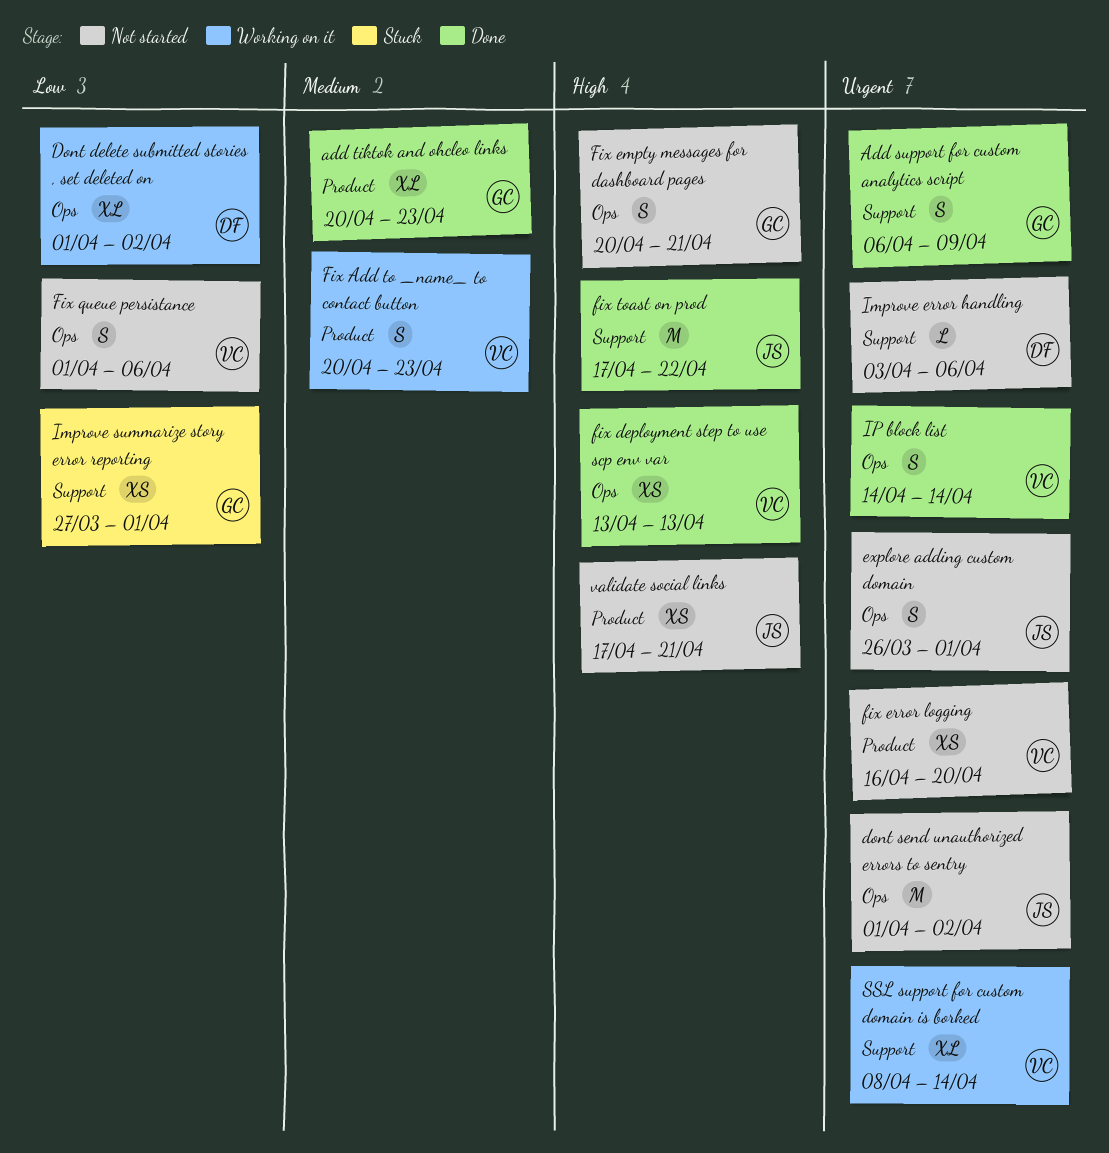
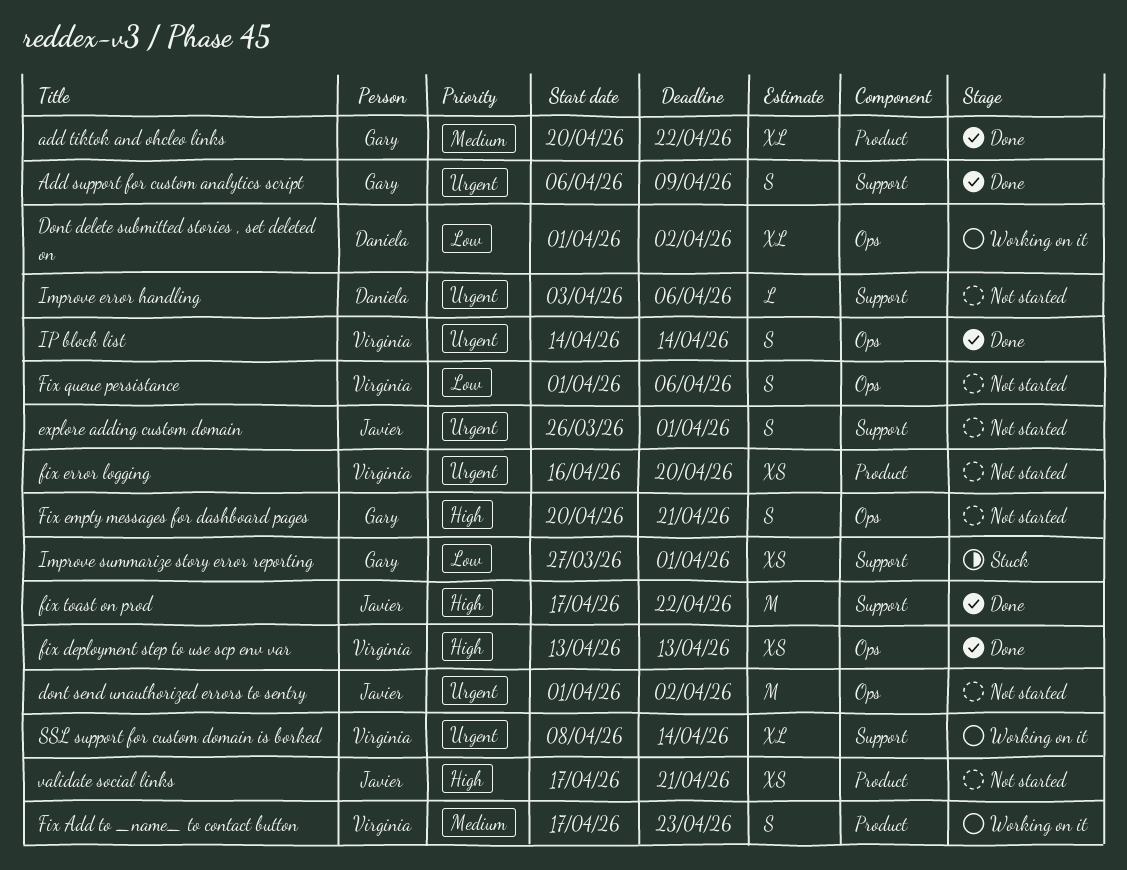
add tiktok and ohcleo links, due: Apr 23 -> Apr 22
explore adding custom domain, label: Ops -> Support
Fix Add to _name_ to contact button, start: Apr 20 -> Apr 17

